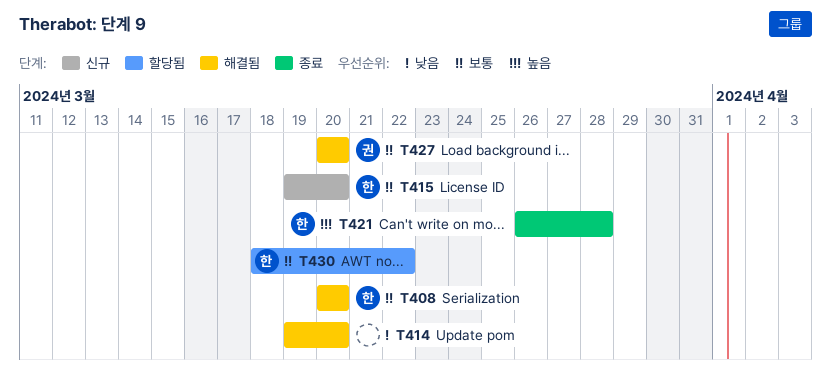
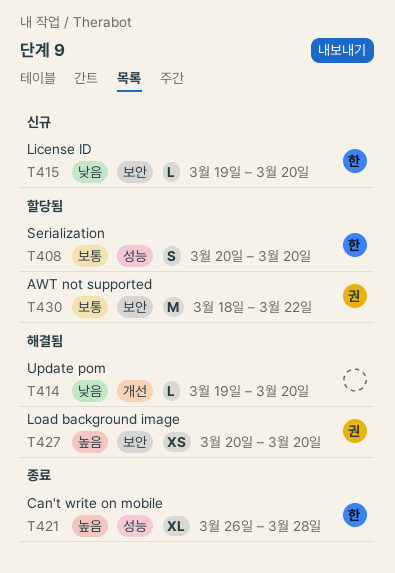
T408, status: 해결됨 -> 할당됨
T415, priority: 보통 -> 낮음
T427, priority: 보통 -> 높음
T430, owner: 한 -> 권

